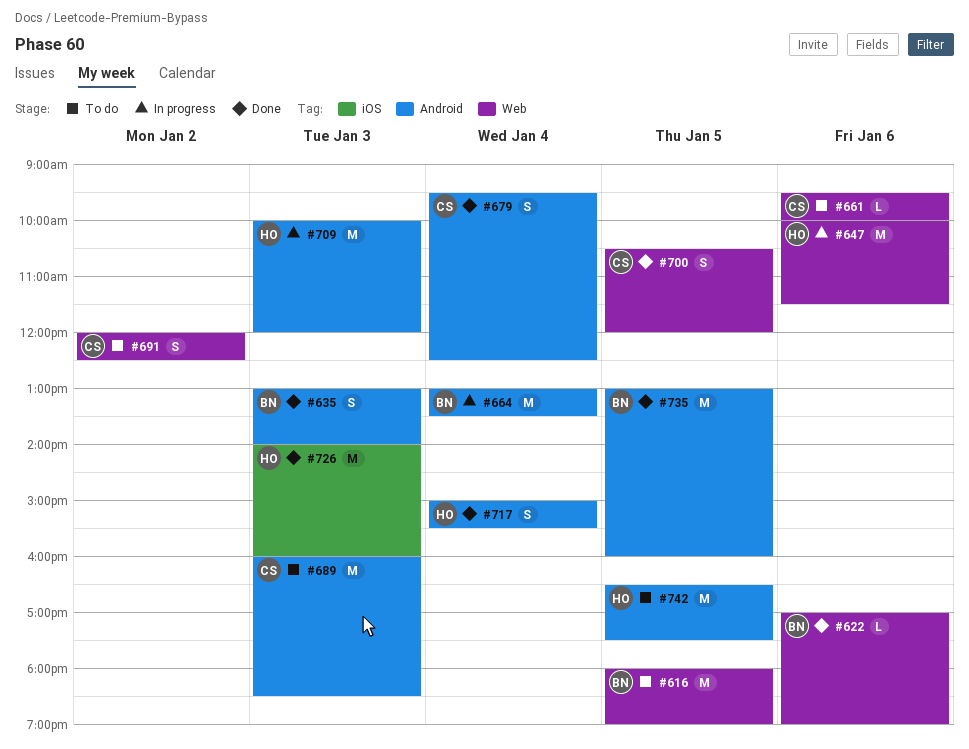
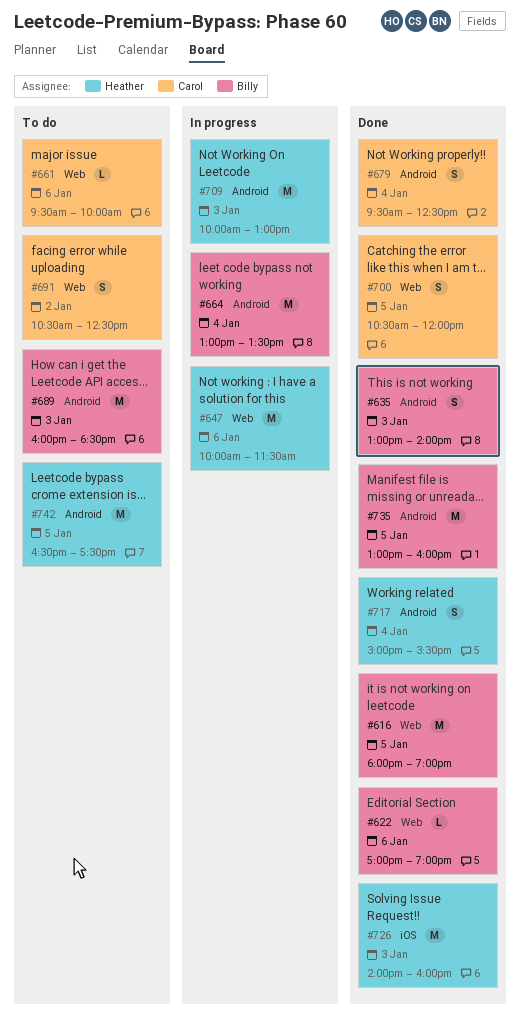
#616, status: To do -> Done
#689, owner: Carol -> Billy
#691, begins: 12:00 -> 10:30
#709, ends: 12:00 -> 13:00

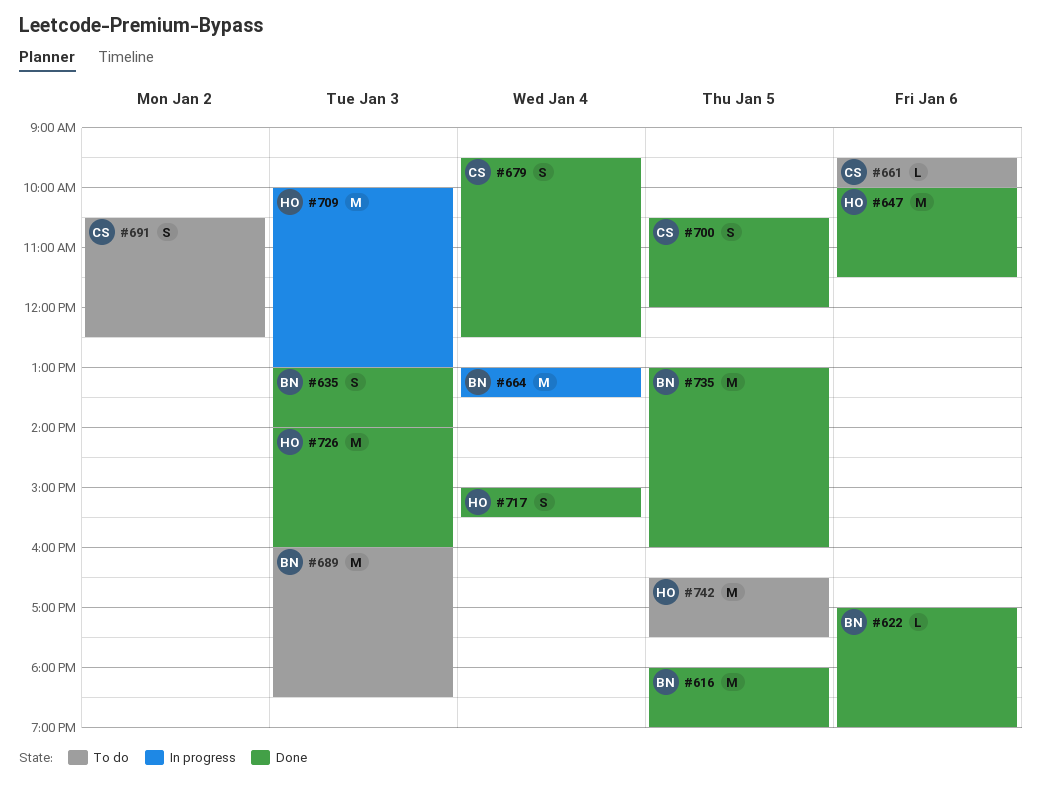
#647, status: In progress -> Done

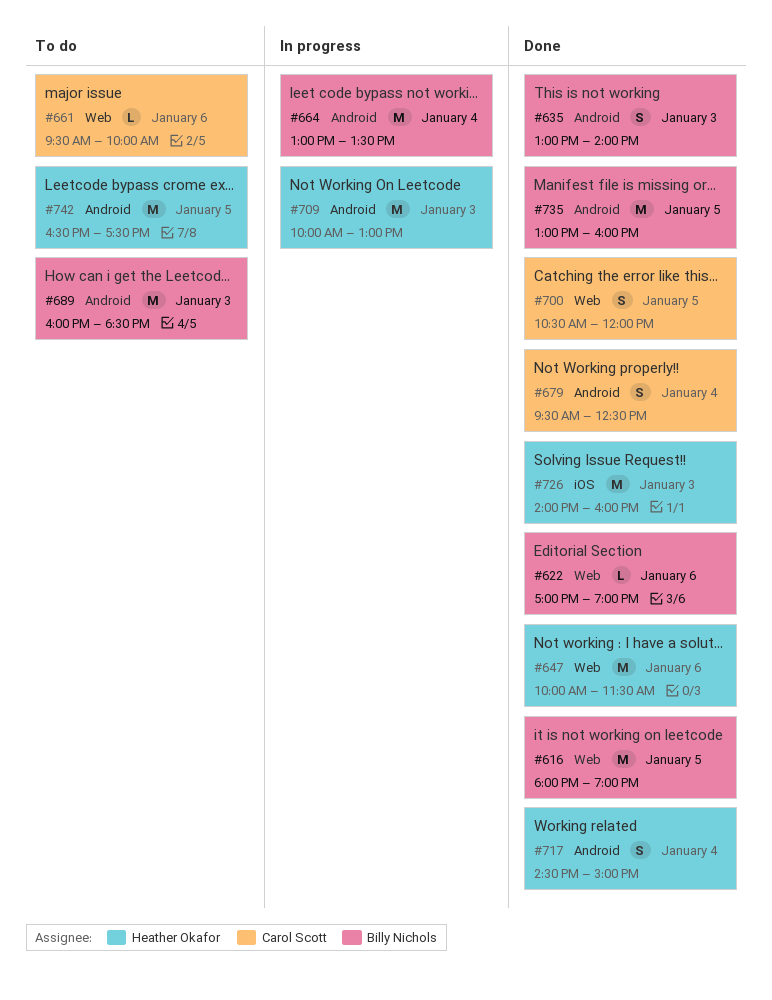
#691: present -> none
#717, begins: 15:00 -> 14:30
#717, ends: 15:30 -> 15:00

